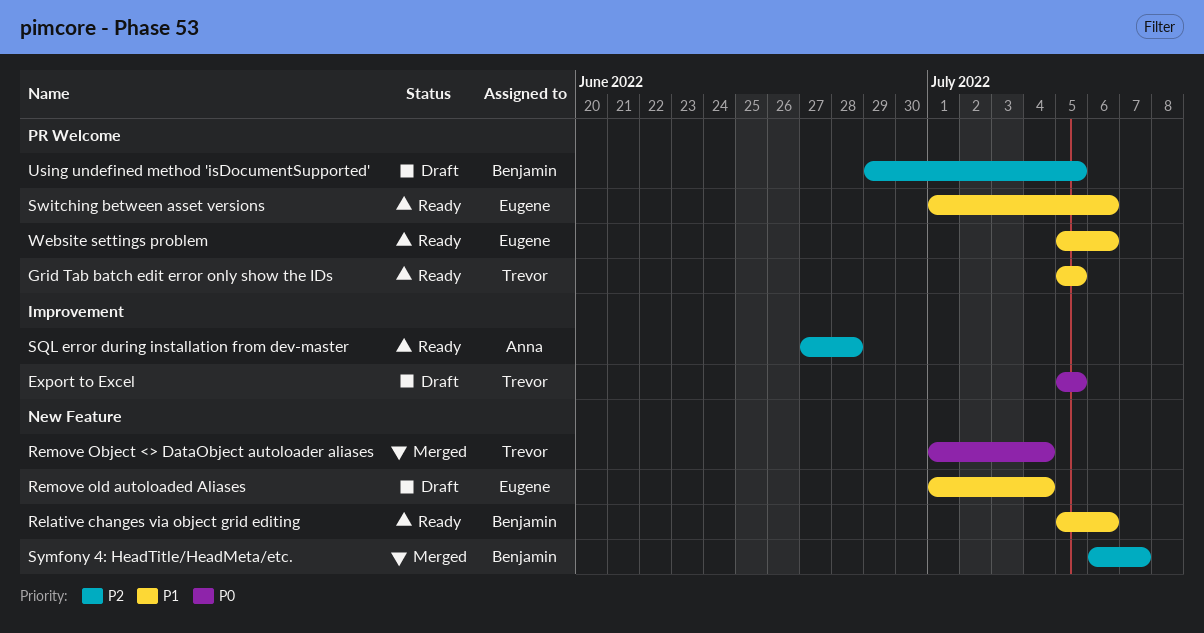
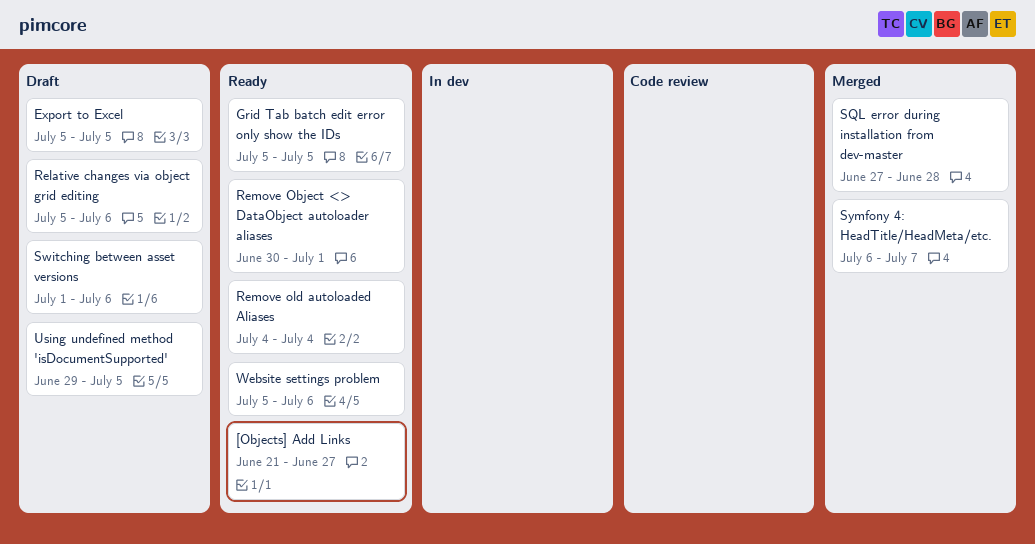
[Objects] Add Links: none -> present
Relative changes via object grid editing, status: Ready -> Draft
Remove Object <> DataObject autoloader aliases, status: Merged -> Ready
Remove Object <> DataObject autoloader aliases, start: Jul 1 -> Jun 30
Remove Object <> DataObject autoloader aliases, due: Jul 4 -> Jul 1
Remove old autoloaded Aliases, status: Draft -> Ready
Remove old autoloaded Aliases, start: Jul 1 -> Jul 4
SQL error during installation from dev-master, status: Ready -> Merged
Switching between asset versions, status: Ready -> Draft

